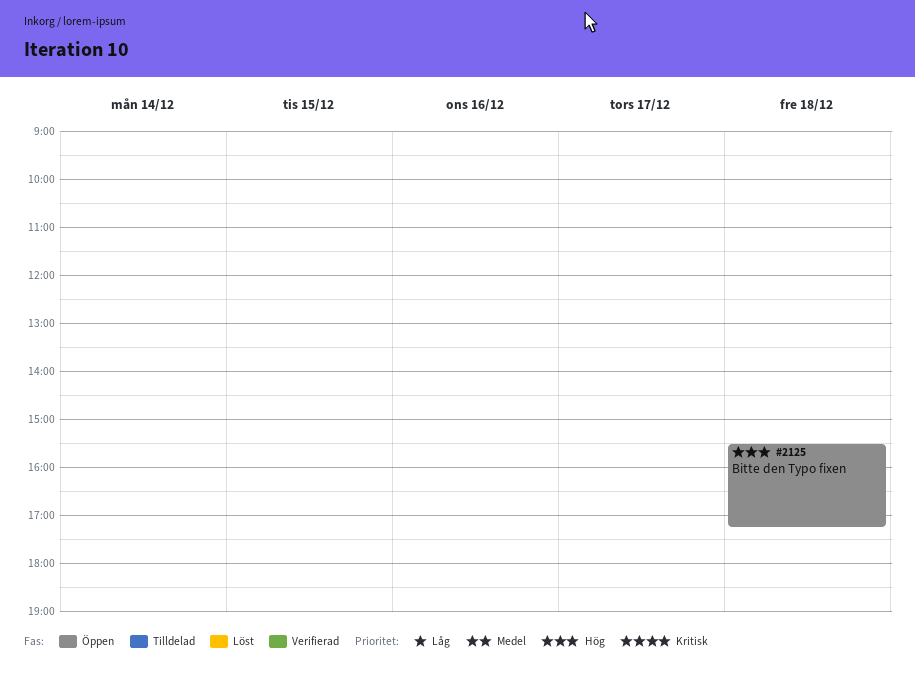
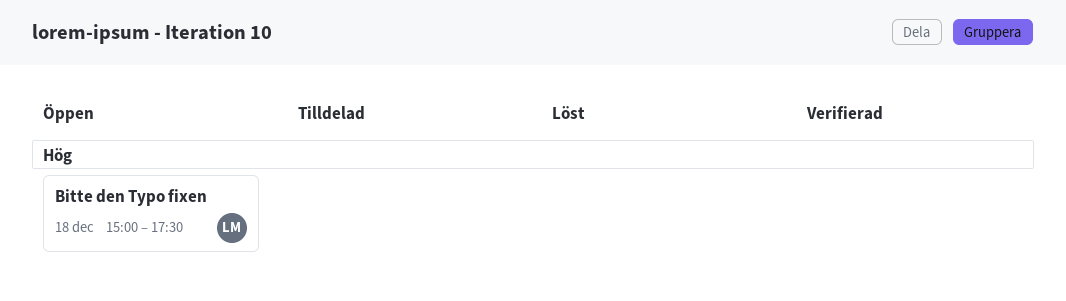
Bitte den Typo fixen, begins: 15:30 -> 15:00
Bitte den Typo fixen, ends: 17:15 -> 17:30

